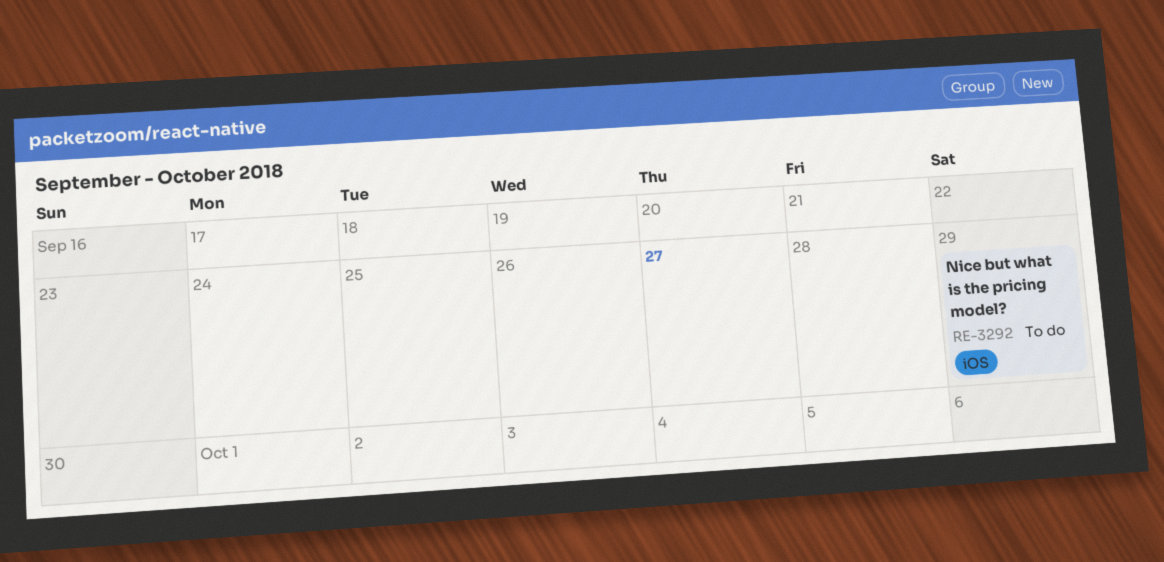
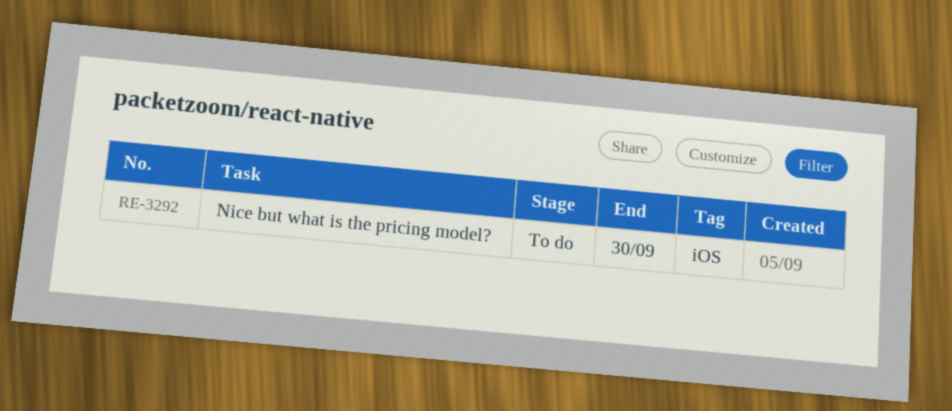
RE-3292, due: Sep 29 -> Sep 30

